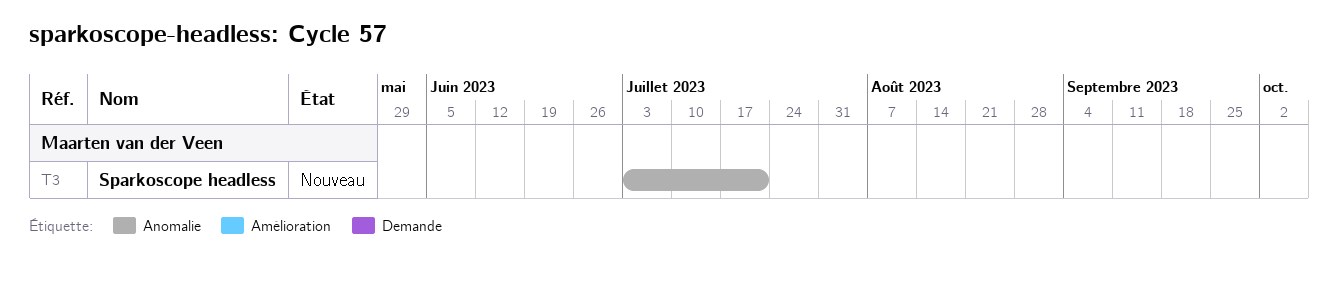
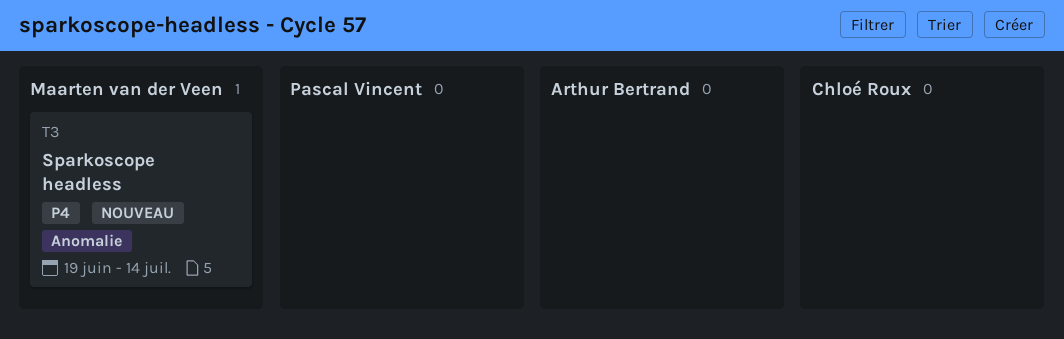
T3, start: Jul 3 -> Jun 19
T3, due: Jul 21 -> Jul 14

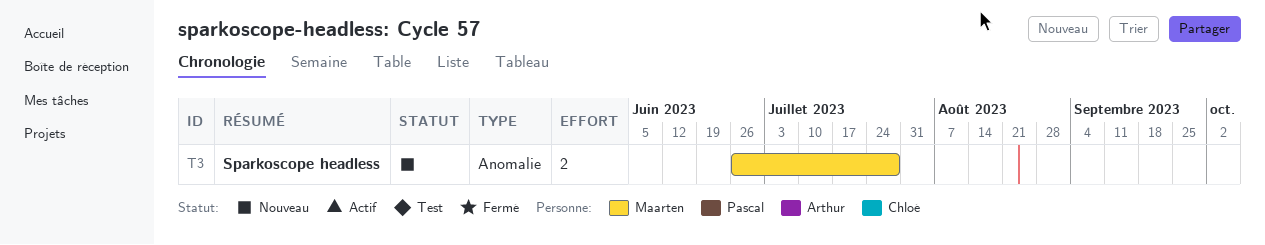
T3, start: Jun 19 -> Jun 26
T3, due: Jul 14 -> Jul 28

